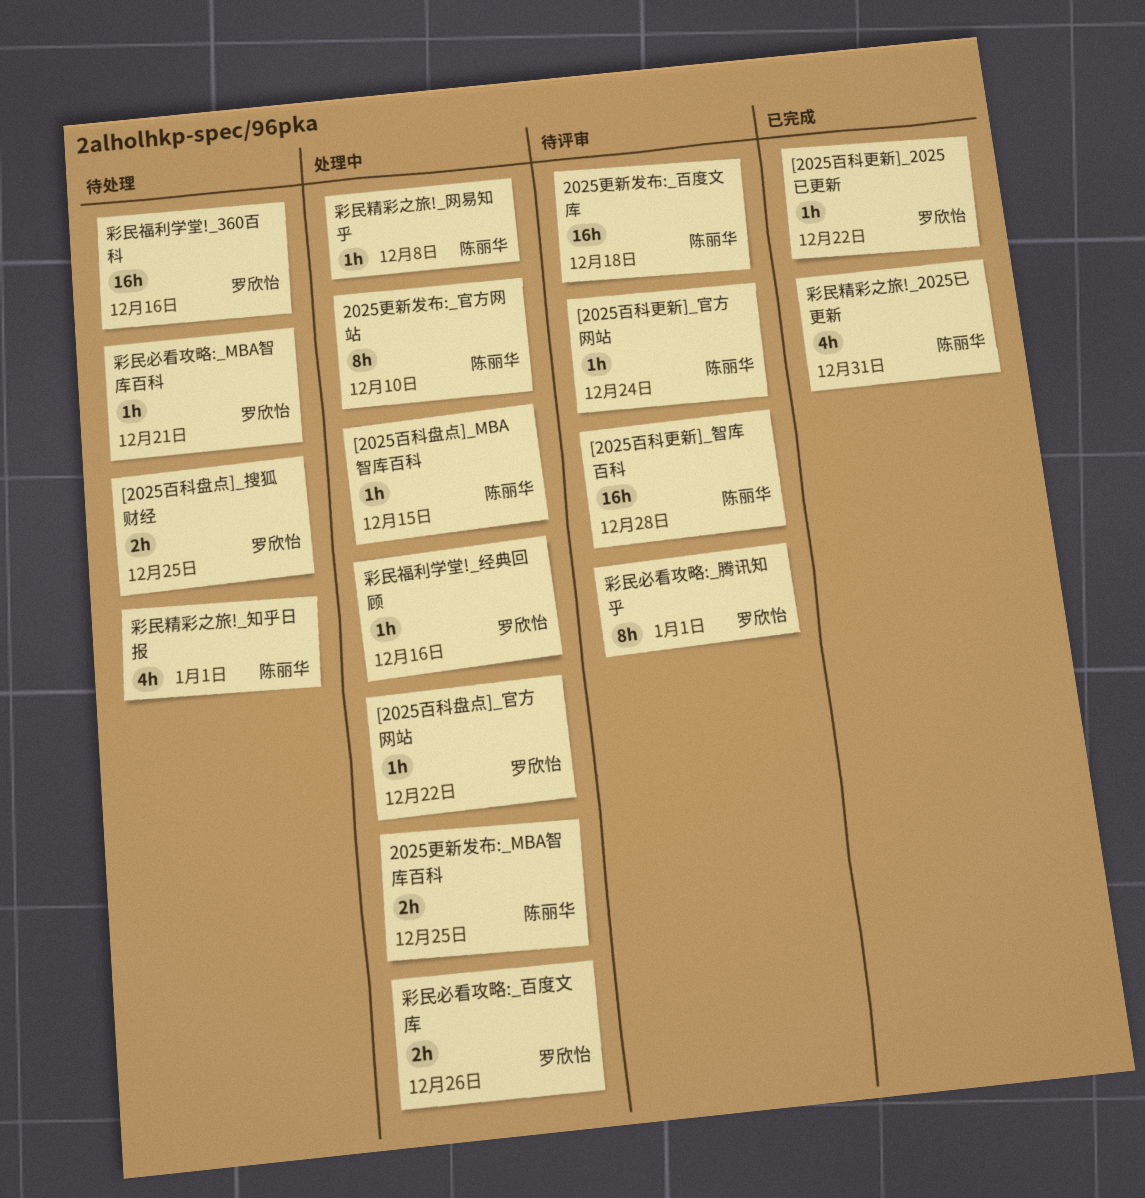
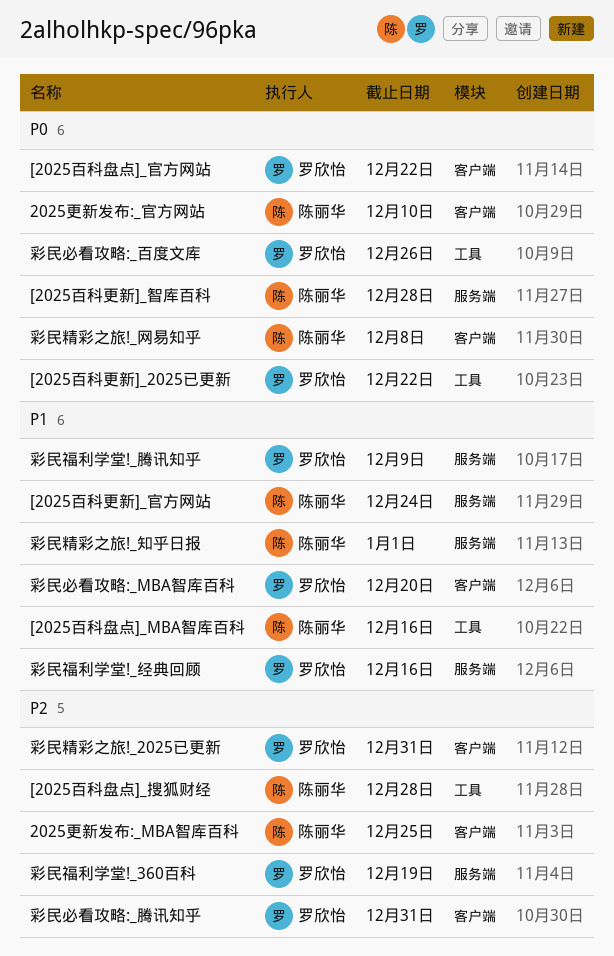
2025更新发布:_百度文库: present -> none
[2025百科盘点]_MBA智库百科, due: Dec 15 -> Dec 16
[2025百科盘点]_搜狐财经, owner: 罗欣怡 -> 陈丽华
[2025百科盘点]_搜狐财经, due: Dec 25 -> Dec 28
彩民必看攻略:_MBA智库百科, due: Dec 21 -> Dec 20
彩民必看攻略:_腾讯知乎, due: Jan 1 -> Dec 31
彩民福利学堂!_360百科, due: Dec 16 -> Dec 19
彩民福利学堂!_腾讯知乎: none -> present
彩民精彩之旅!_2025已更新, owner: 陈丽华 -> 罗欣怡

